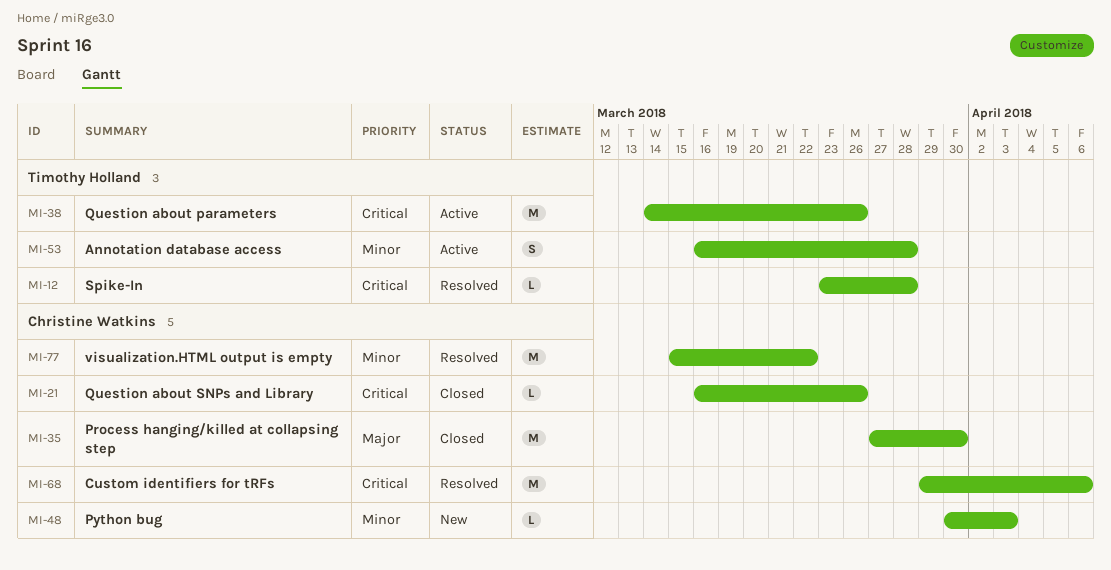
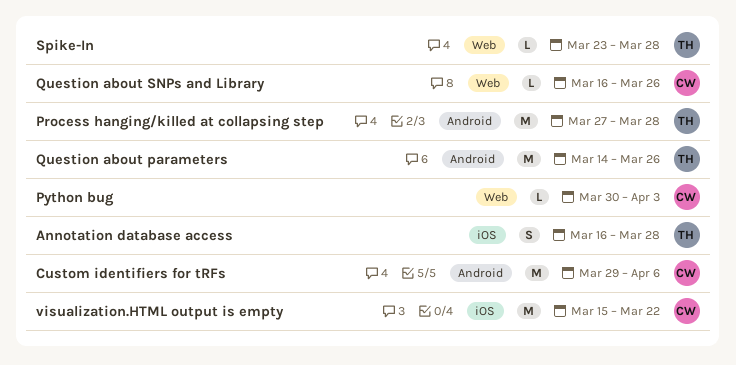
Process hanging/killed at collapsing step, owner: Christine Watkins -> Timothy Holland
Process hanging/killed at collapsing step, due: Mar 30 -> Mar 28

